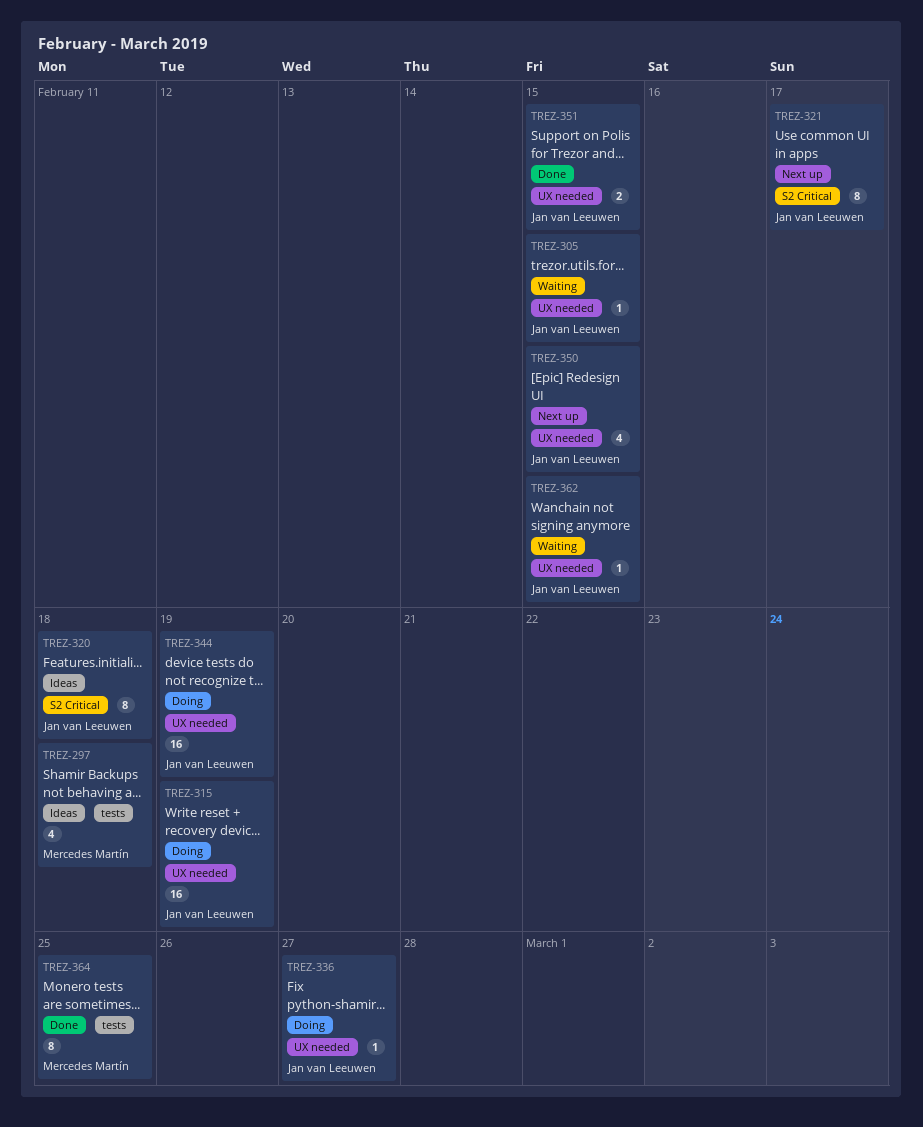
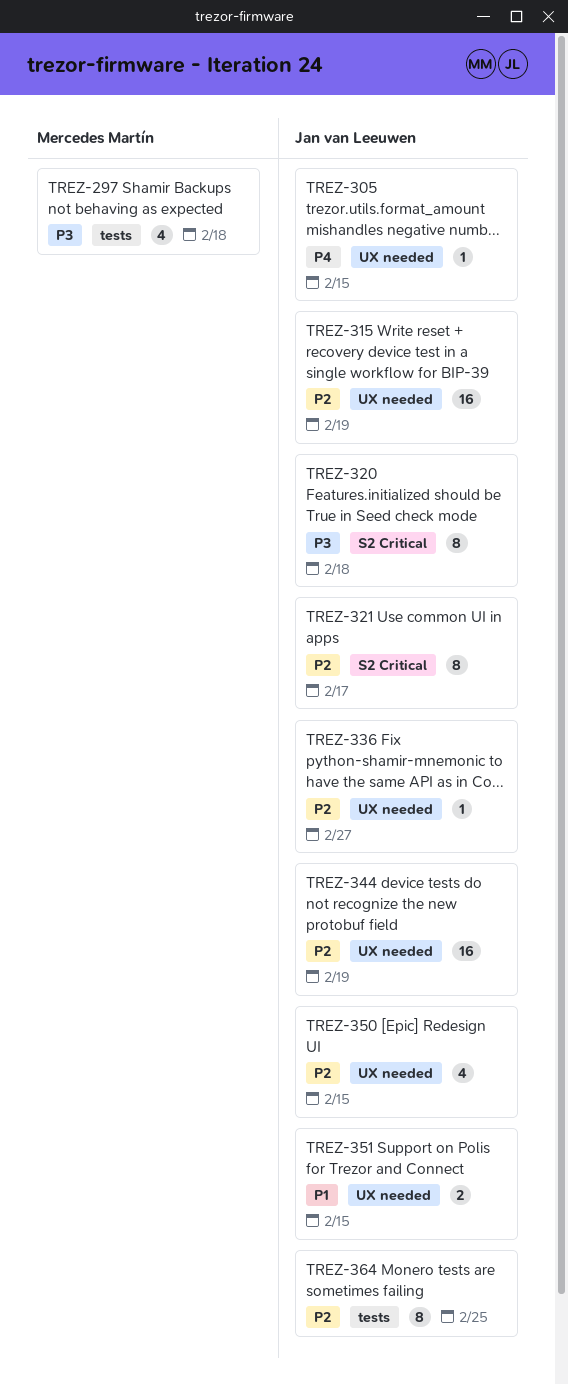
TREZ-362: present -> none
TREZ-364, owner: Mercedes Martín -> Jan van Leeuwen

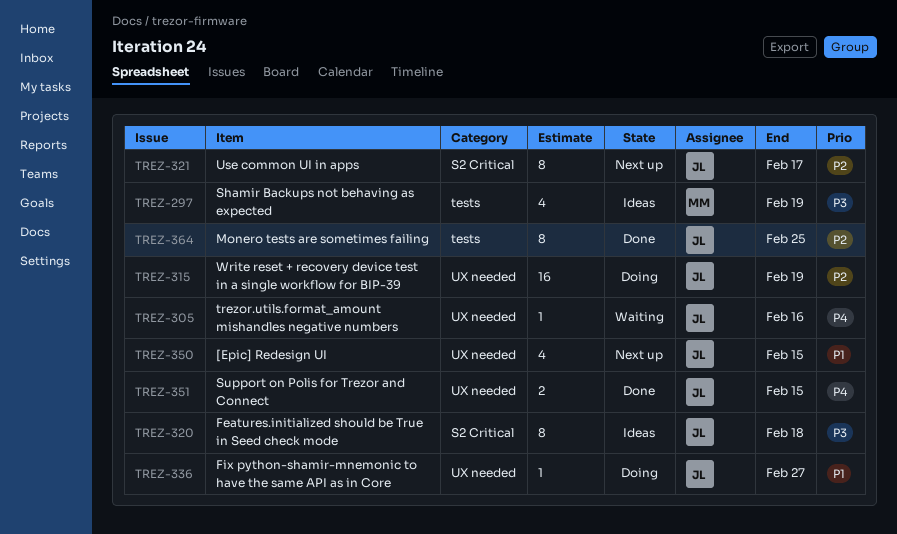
TREZ-297, due: Feb 18 -> Feb 19
TREZ-305, due: Feb 15 -> Feb 16
TREZ-336, priority: P2 -> P1
TREZ-344: present -> none
TREZ-350, priority: P2 -> P1
TREZ-351, priority: P1 -> P4

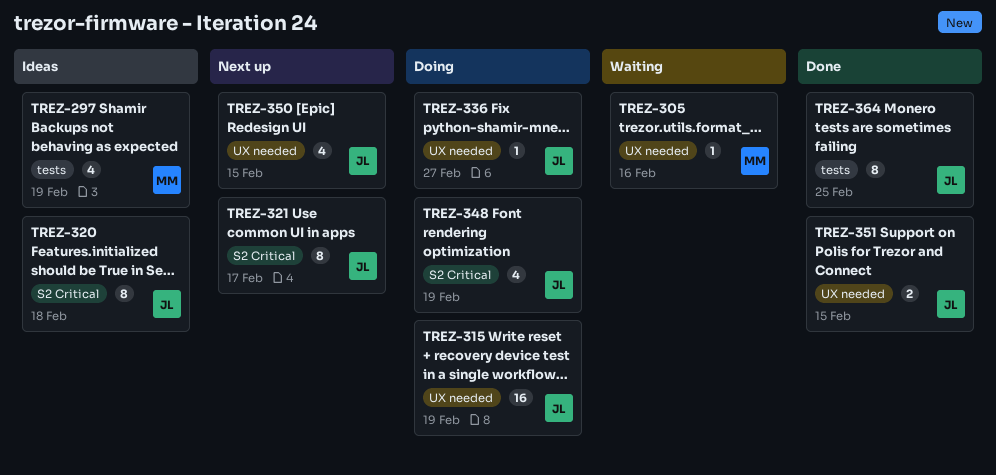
TREZ-305, owner: JL -> MM
TREZ-348: none -> present

